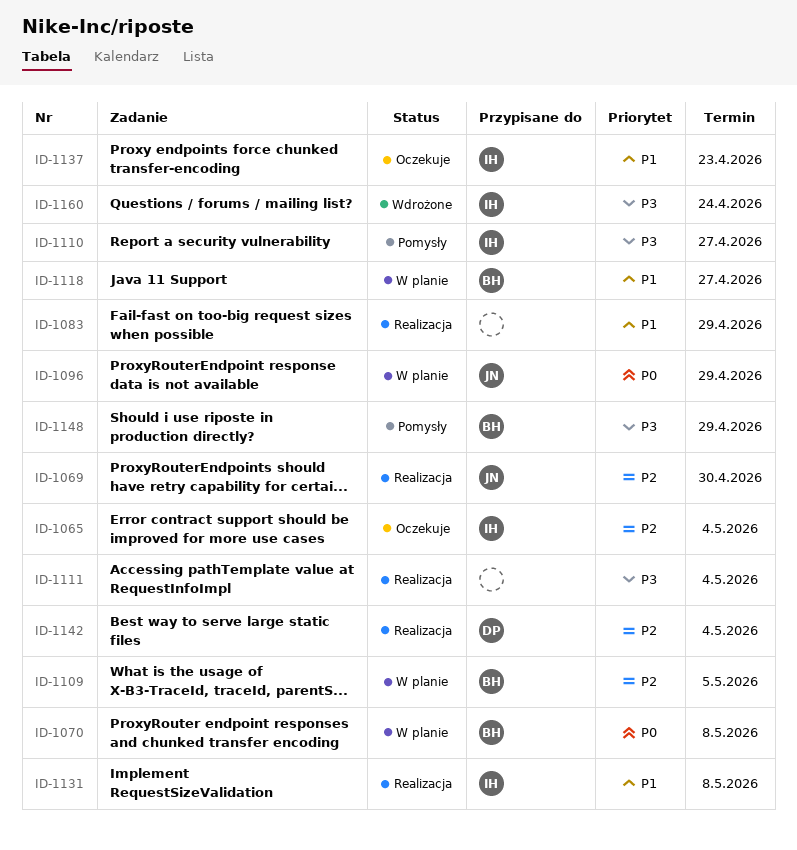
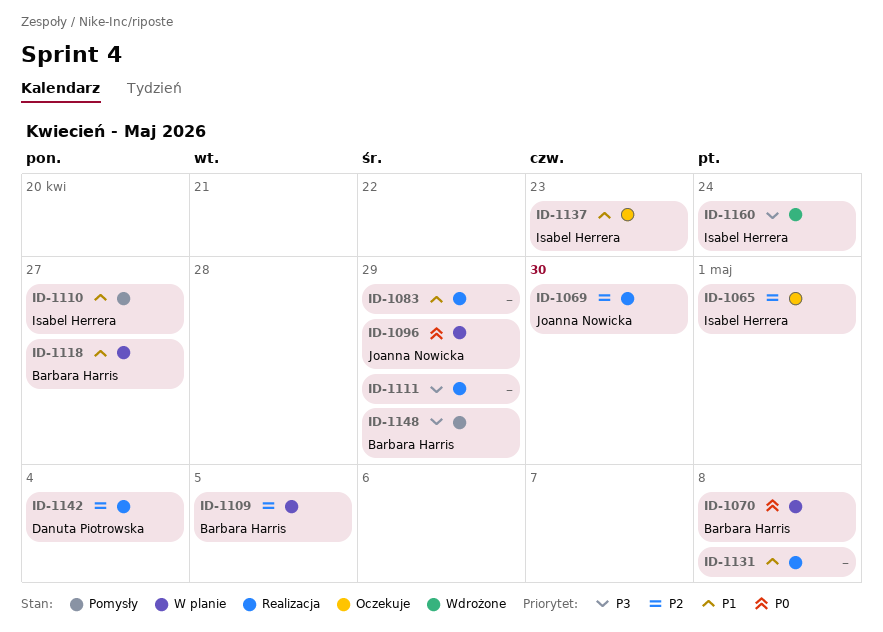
ID-1065, due: May 4 -> May 1
ID-1110, priority: P3 -> P1
ID-1111, due: May 4 -> Apr 29
ID-1131, owner: Isabel Herrera -> none

